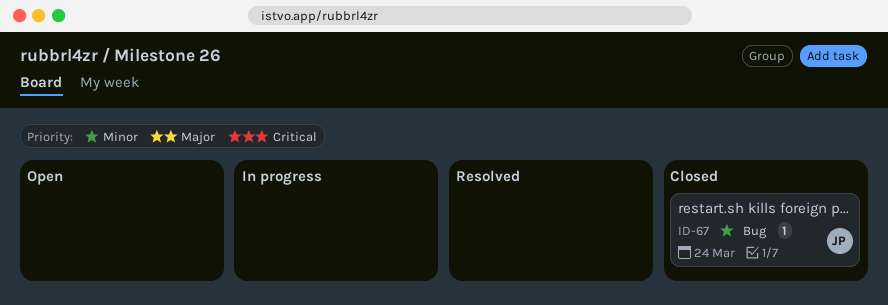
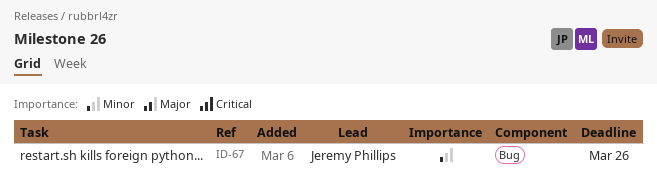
ID-67, due: Mar 24 -> Mar 26

